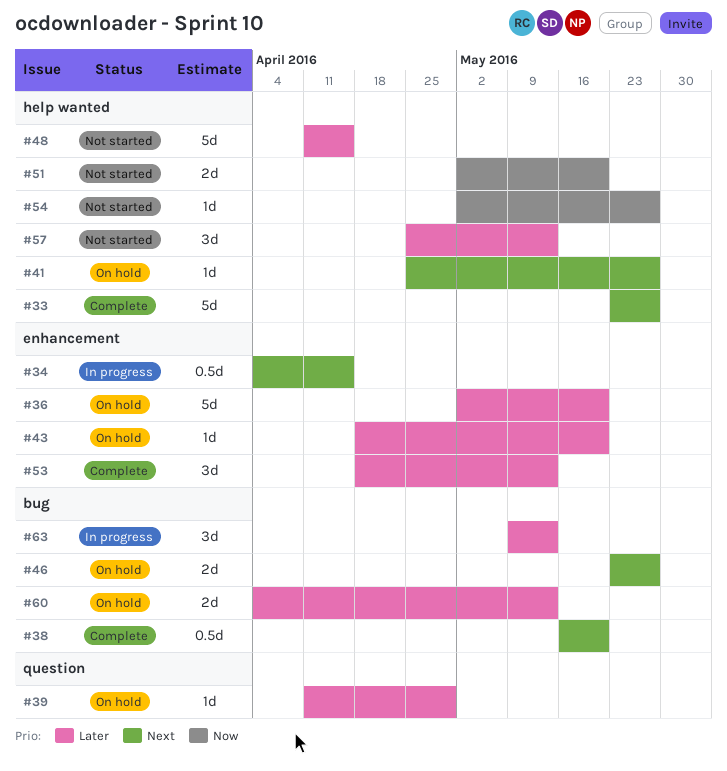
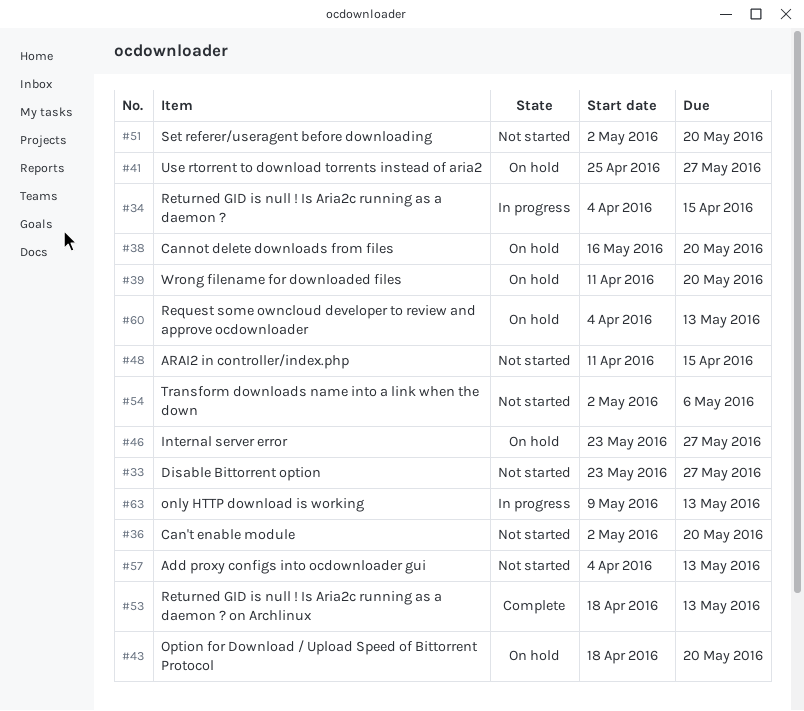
#33, status: Complete -> Not started
#36, status: On hold -> Not started
#38, status: Complete -> On hold
#39, due: Apr 29 -> May 20
#54, due: May 27 -> May 6
#57, start: Apr 25 -> Apr 4

